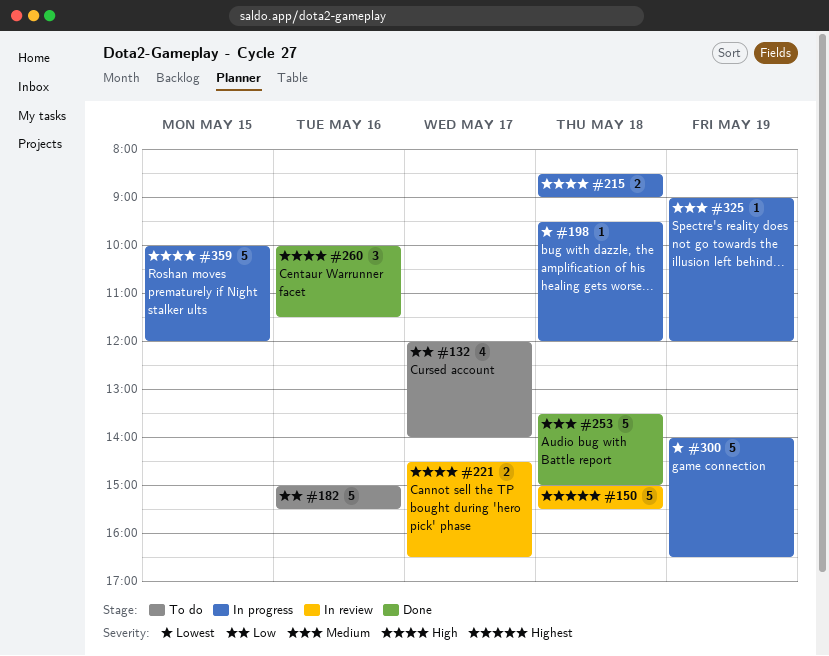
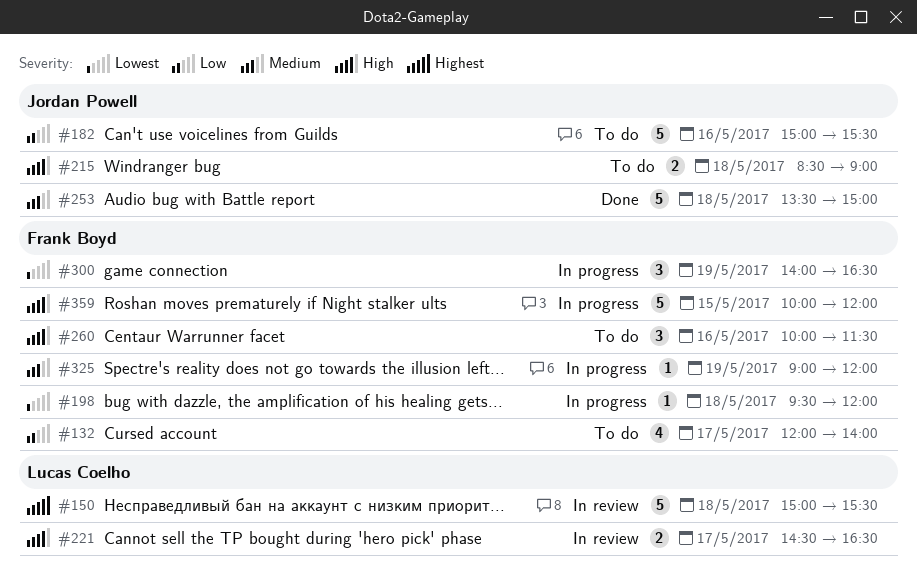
#215, status: In progress -> To do
#260, status: Done -> To do
#300, estimate: 5 -> 3

